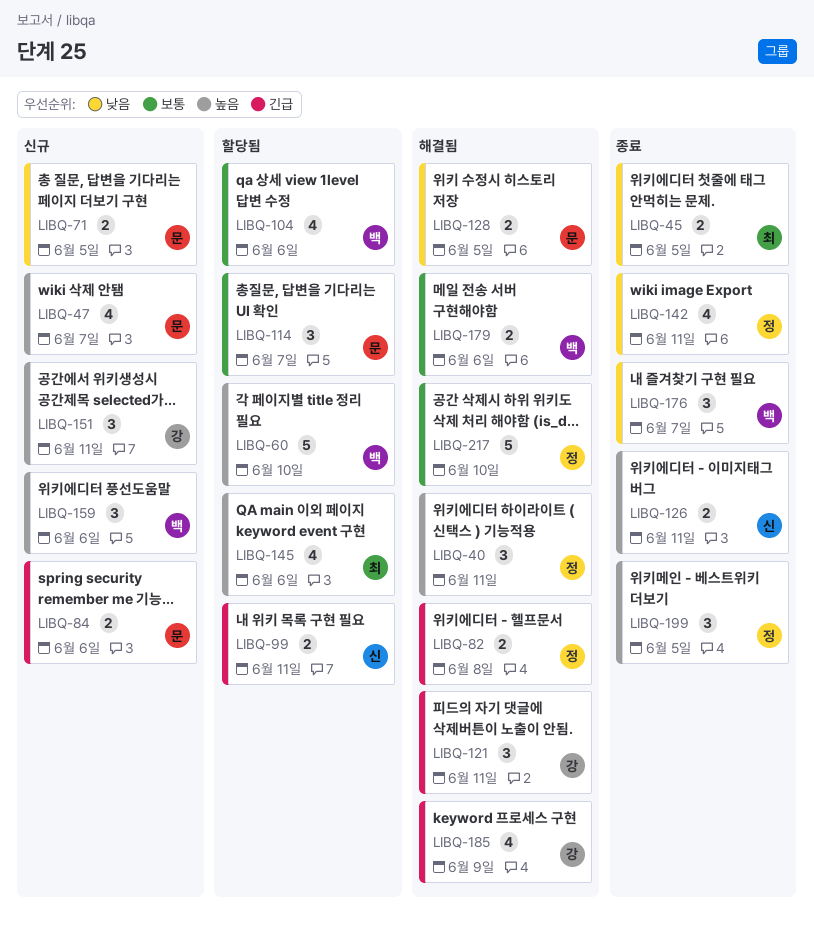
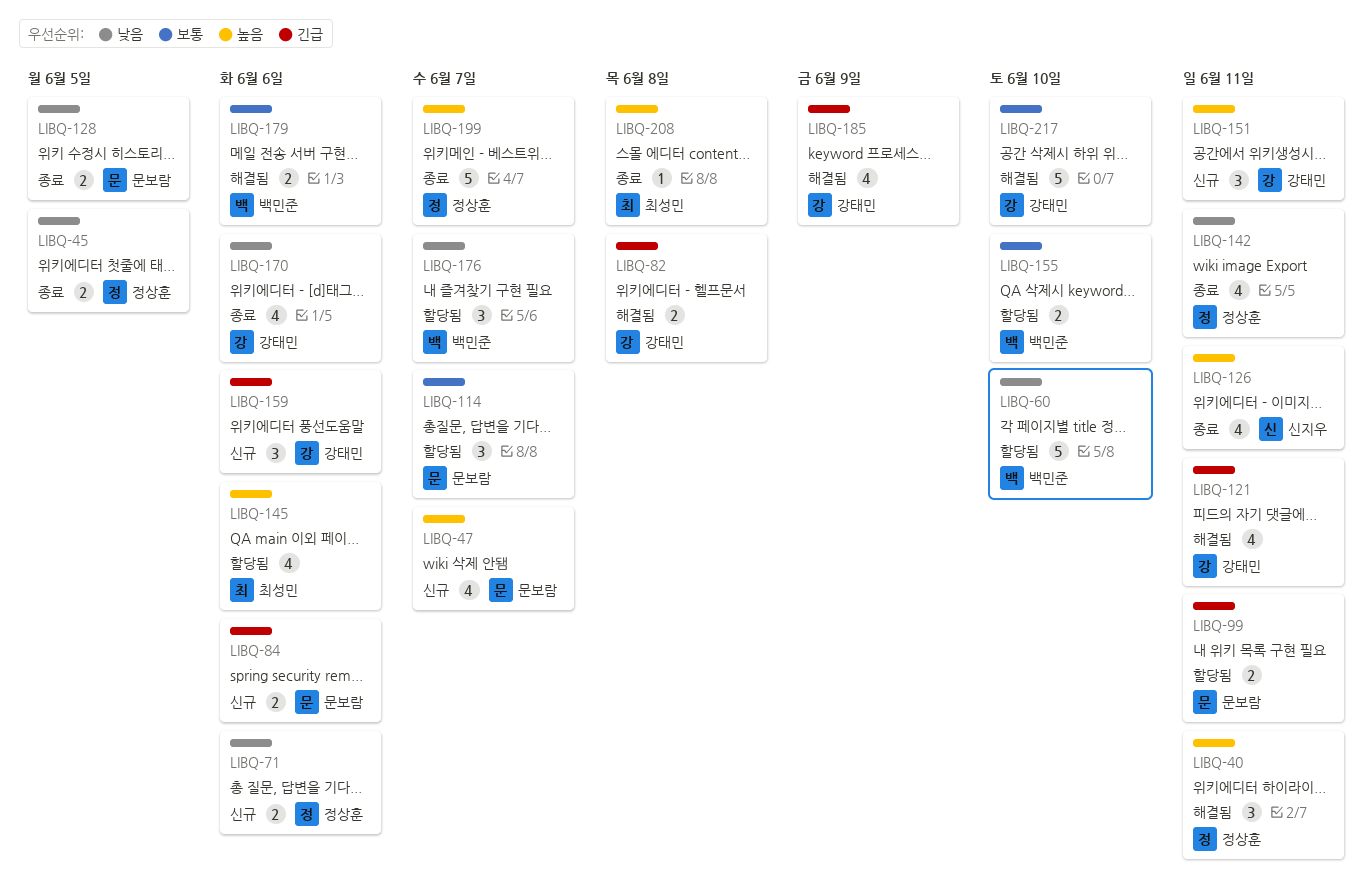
LIBQ-45, owner: 최성민 -> 정상훈
LIBQ-60, priority: 높음 -> 낮음
LIBQ-71, owner: 문보람 -> 정상훈
LIBQ-71, due: Jun 5 -> Jun 6
LIBQ-82, owner: 정상훈 -> 강태민
LIBQ-99, owner: 신지우 -> 문보람
LIBQ-104: present -> none
LIBQ-121, estimate: 3 -> 4
LIBQ-126, estimate: 2 -> 4
LIBQ-128, status: 해결됨 -> 종료
LIBQ-155: none -> present
LIBQ-159, owner: 백민준 -> 강태민
LIBQ-159, priority: 높음 -> 긴급
LIBQ-170: none -> present
LIBQ-176, status: 종료 -> 할당됨
LIBQ-199, estimate: 3 -> 5
LIBQ-199, due: Jun 5 -> Jun 7
LIBQ-208: none -> present
LIBQ-217, owner: 정상훈 -> 강태민

